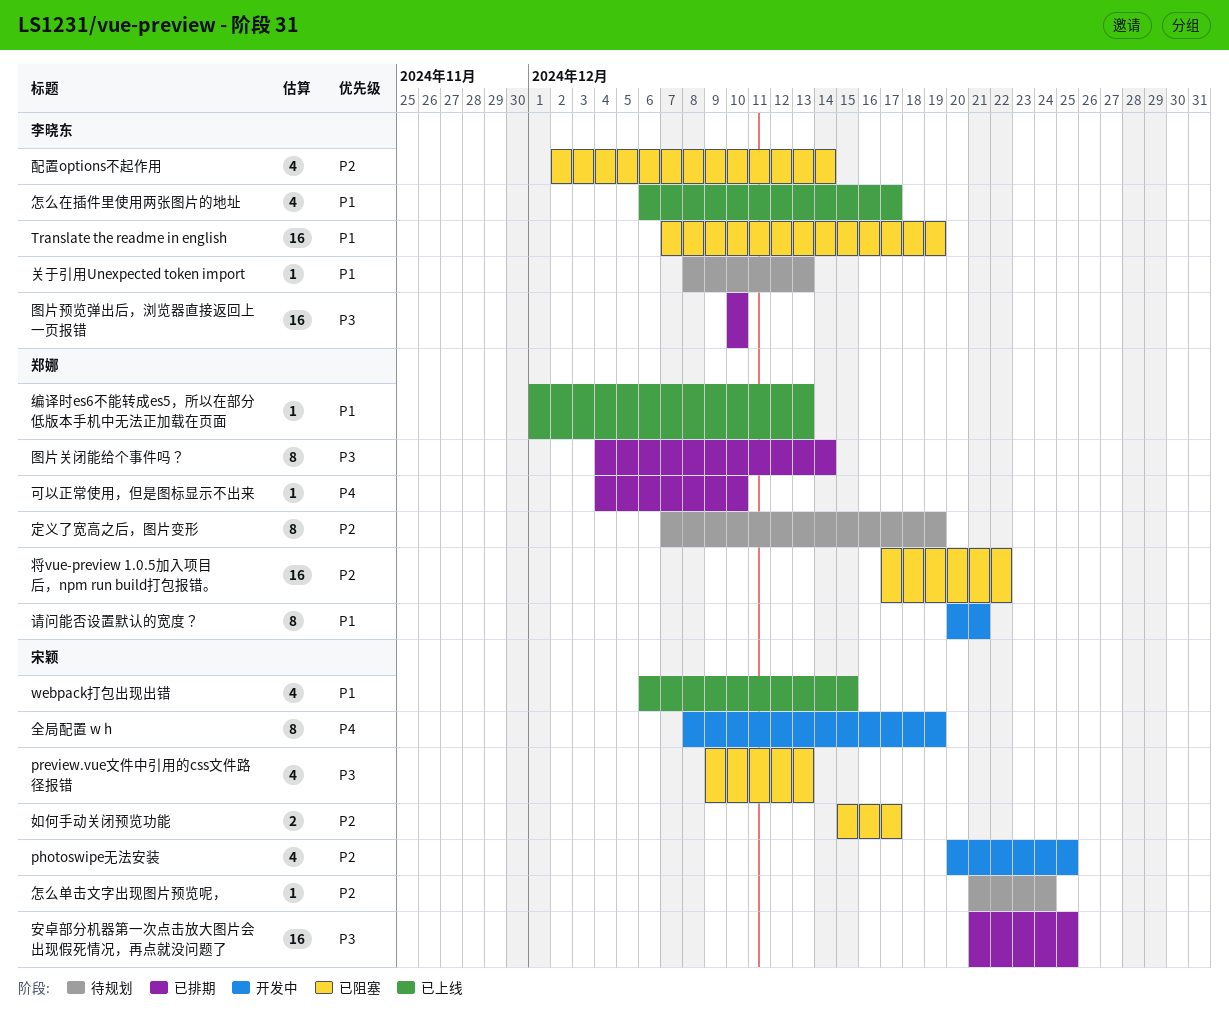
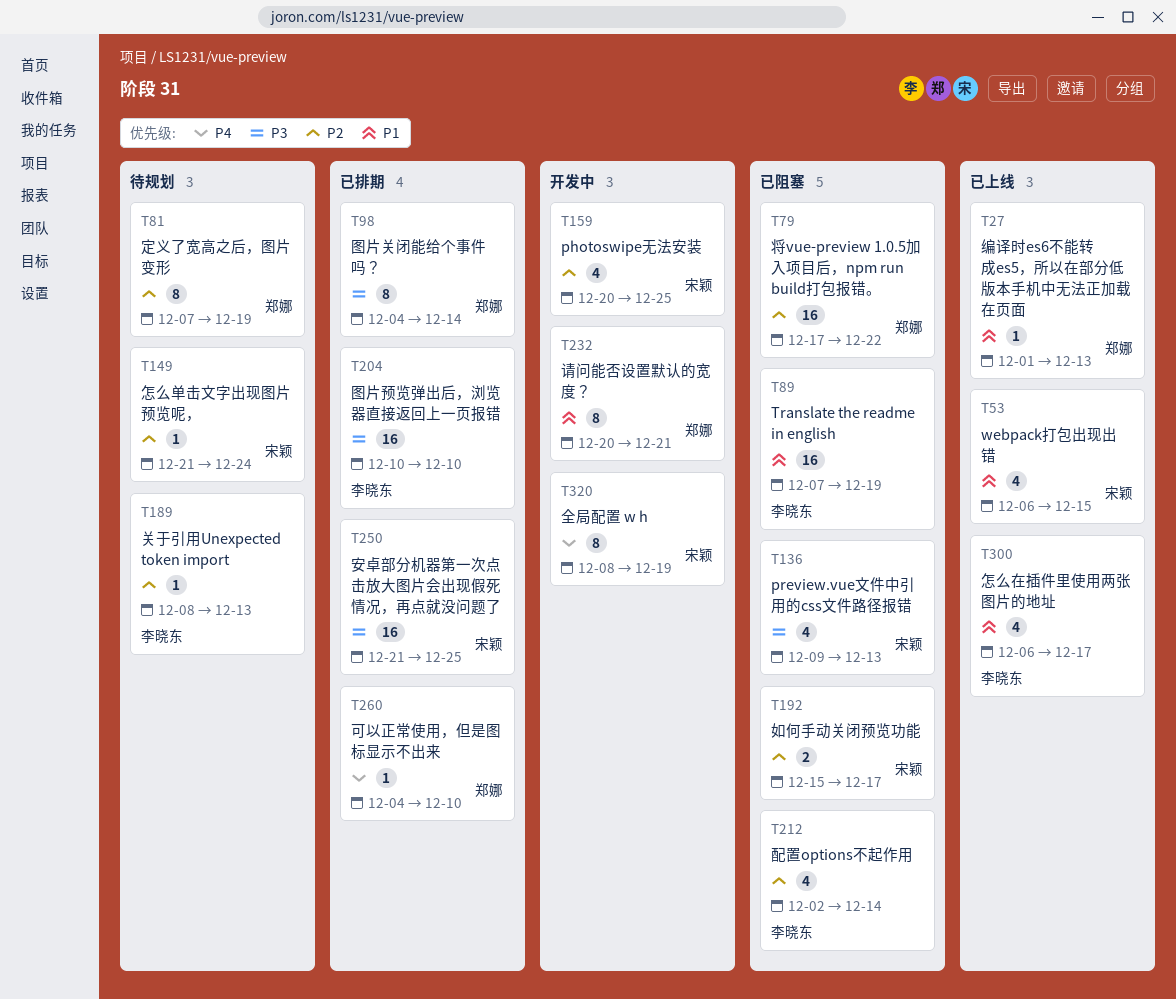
关于引用Unexpected token import, priority: P1 -> P2

